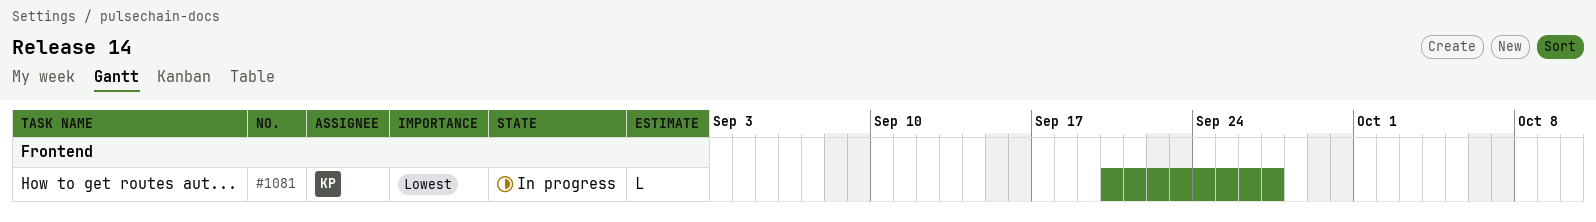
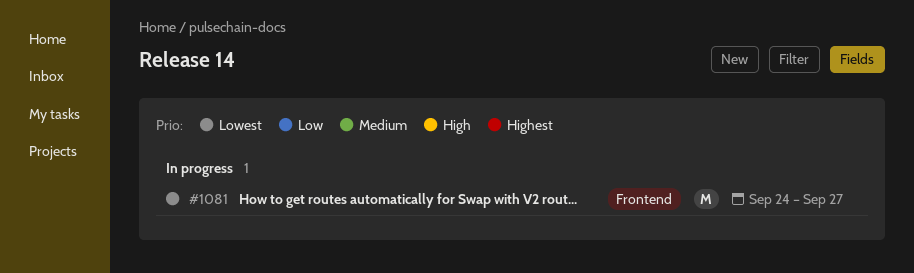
#1081, estimate: L -> M
#1081, start: Sep 20 -> Sep 24

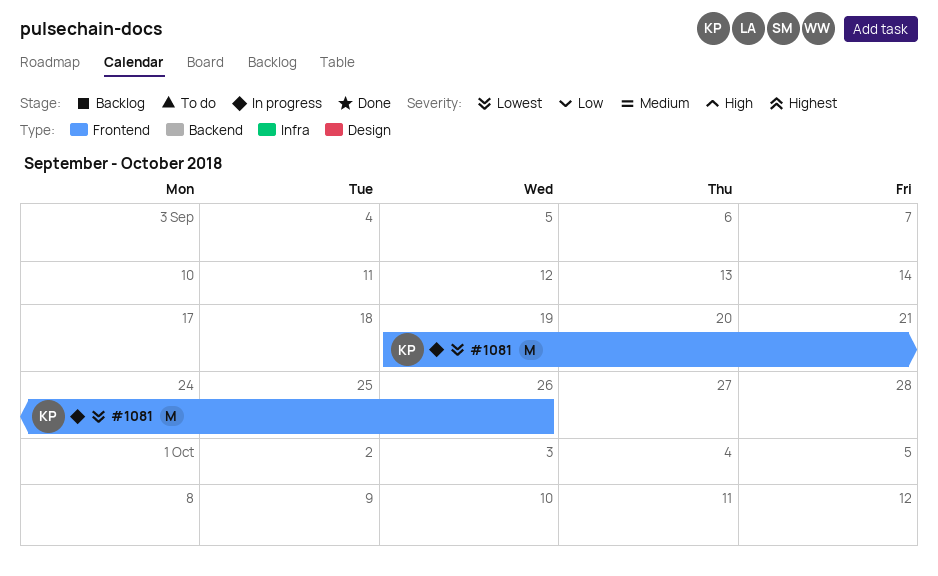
#1081, start: Sep 24 -> Sep 19
#1081, due: Sep 27 -> Sep 26

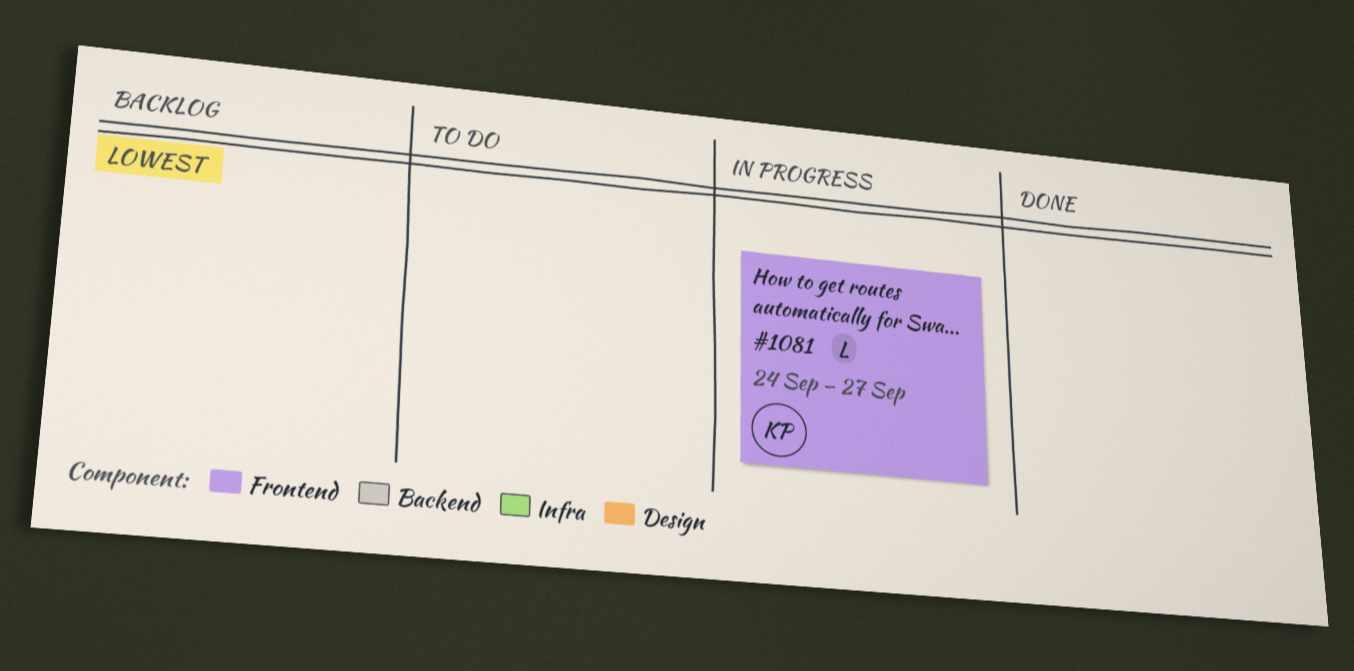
#1081, estimate: M -> L
#1081, start: Sep 19 -> Sep 24
#1081, due: Sep 26 -> Sep 27

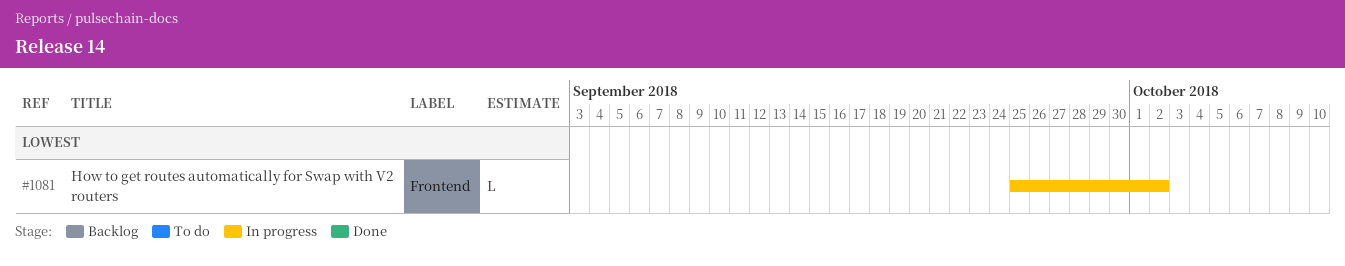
#1081, start: Sep 24 -> Sep 25
#1081, due: Sep 27 -> Oct 2

